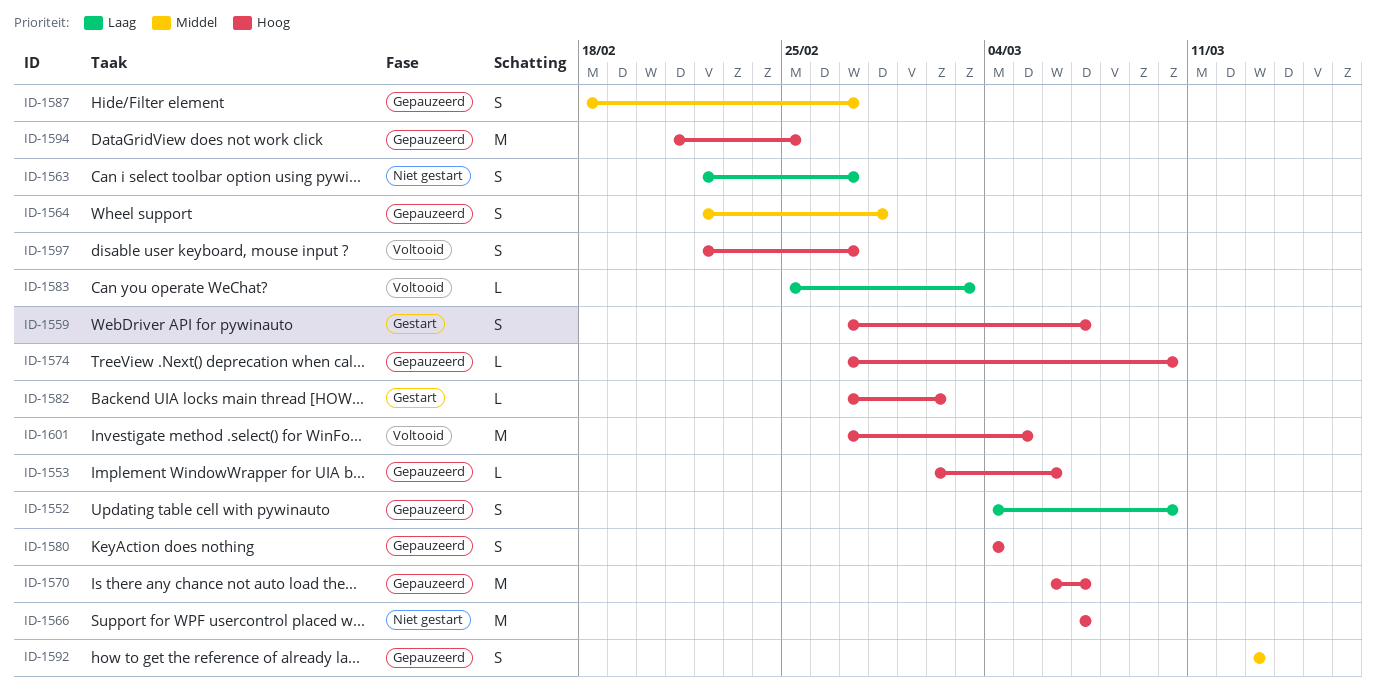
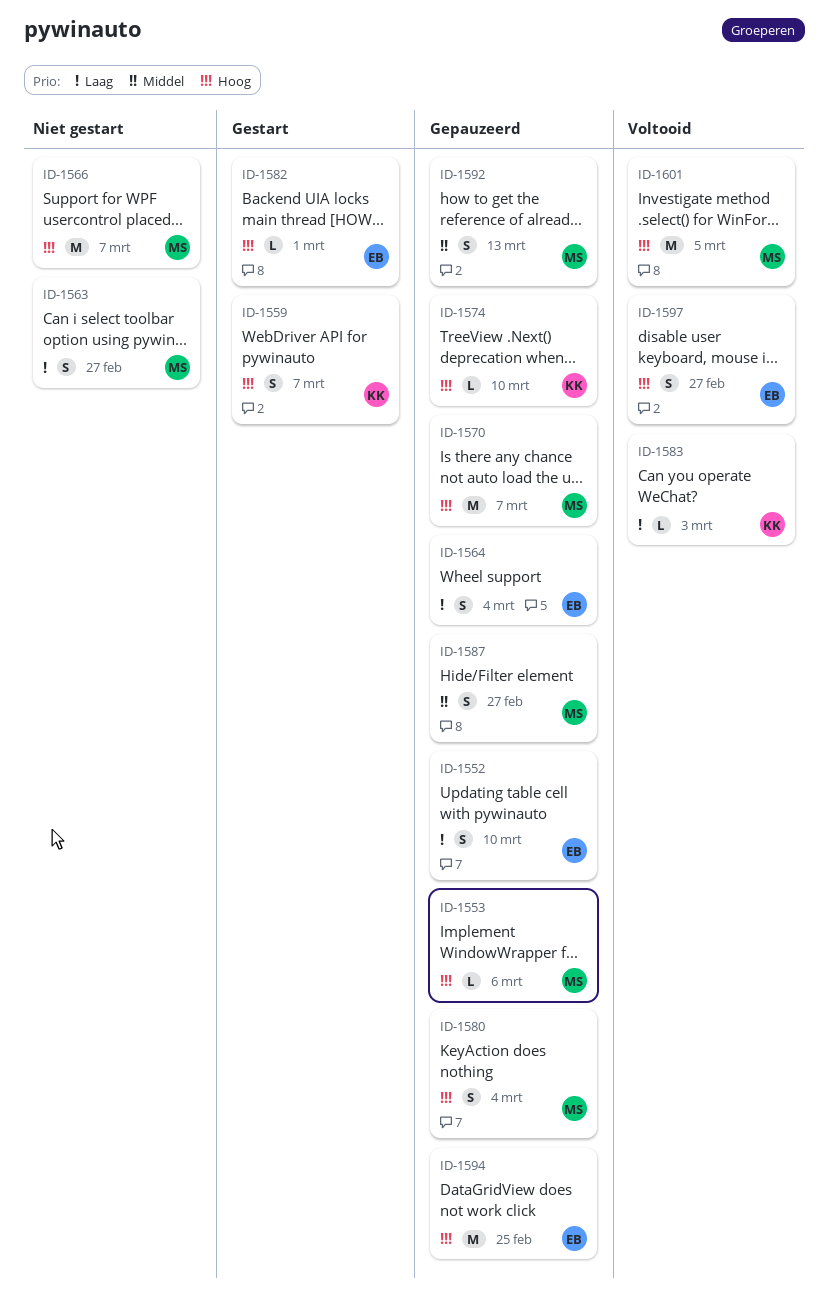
ID-1564, priority: Middel -> Laag
ID-1564, due: Feb 28 -> Mar 4
ID-1582, due: Mar 2 -> Mar 1

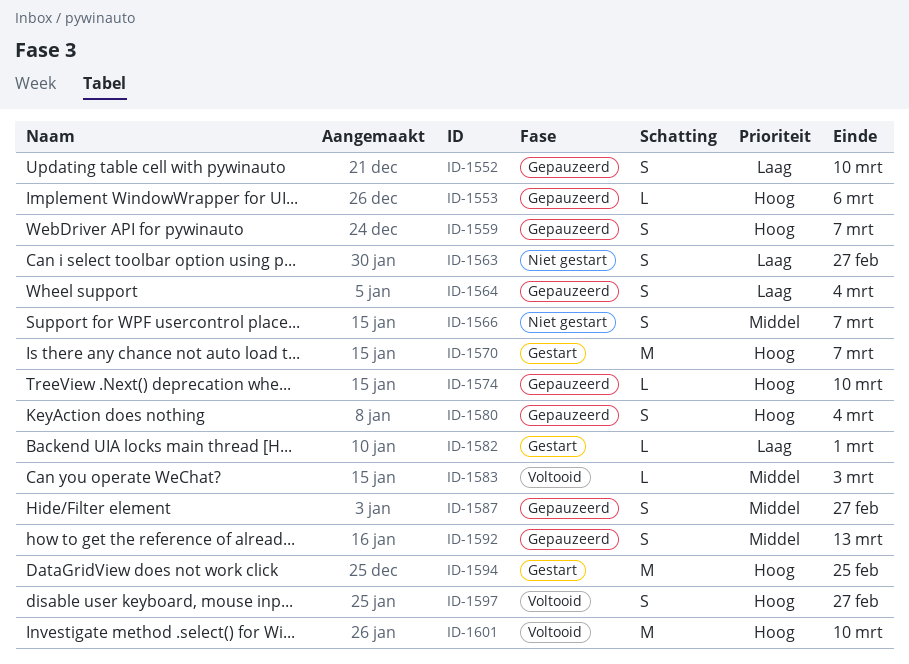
ID-1559, status: Gestart -> Gepauzeerd
ID-1566, priority: Hoog -> Middel
ID-1566, estimate: M -> S
ID-1570, status: Gepauzeerd -> Gestart
ID-1582, priority: Hoog -> Laag
ID-1583, priority: Laag -> Middel
ID-1594, status: Gepauzeerd -> Gestart
ID-1601, due: Mar 5 -> Mar 10

